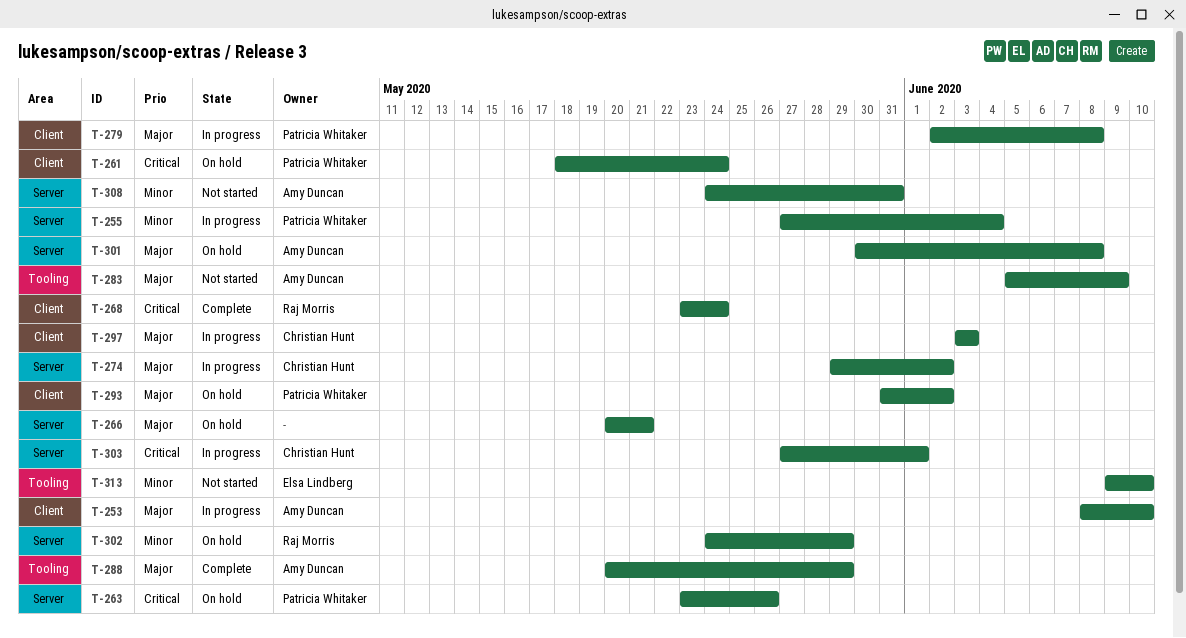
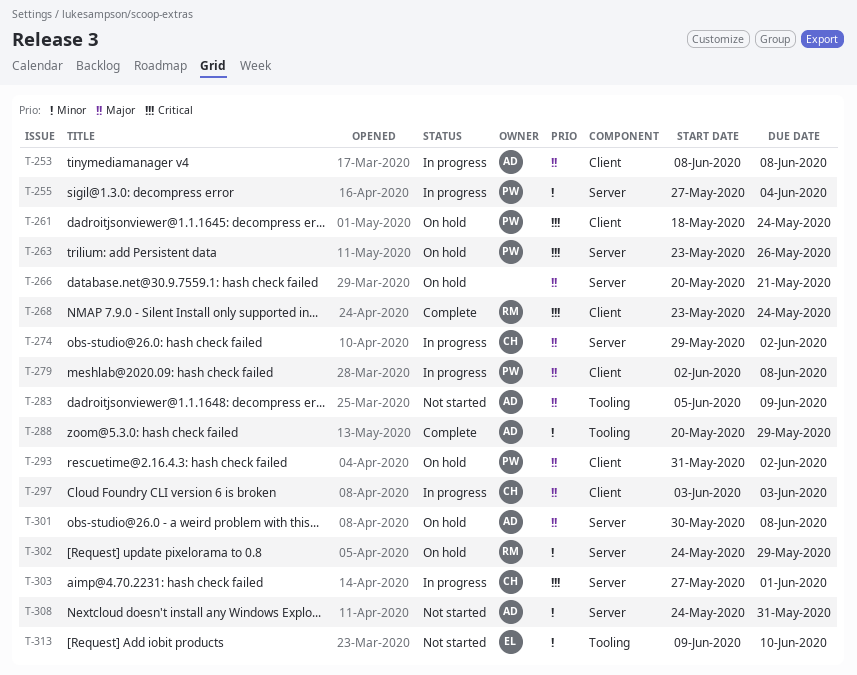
T-253, due: Jun 10 -> Jun 8
T-288, priority: Major -> Minor

